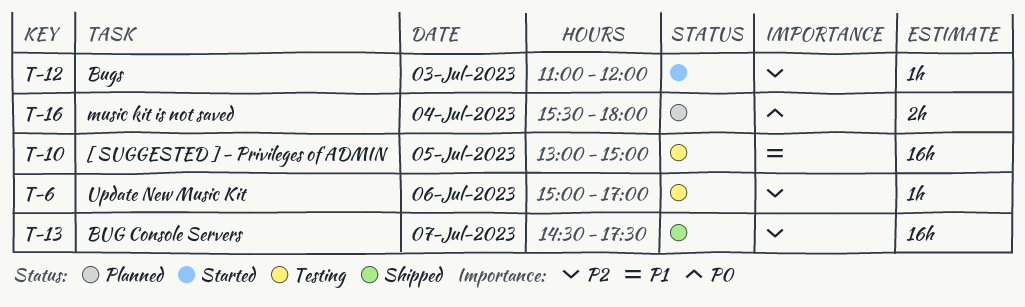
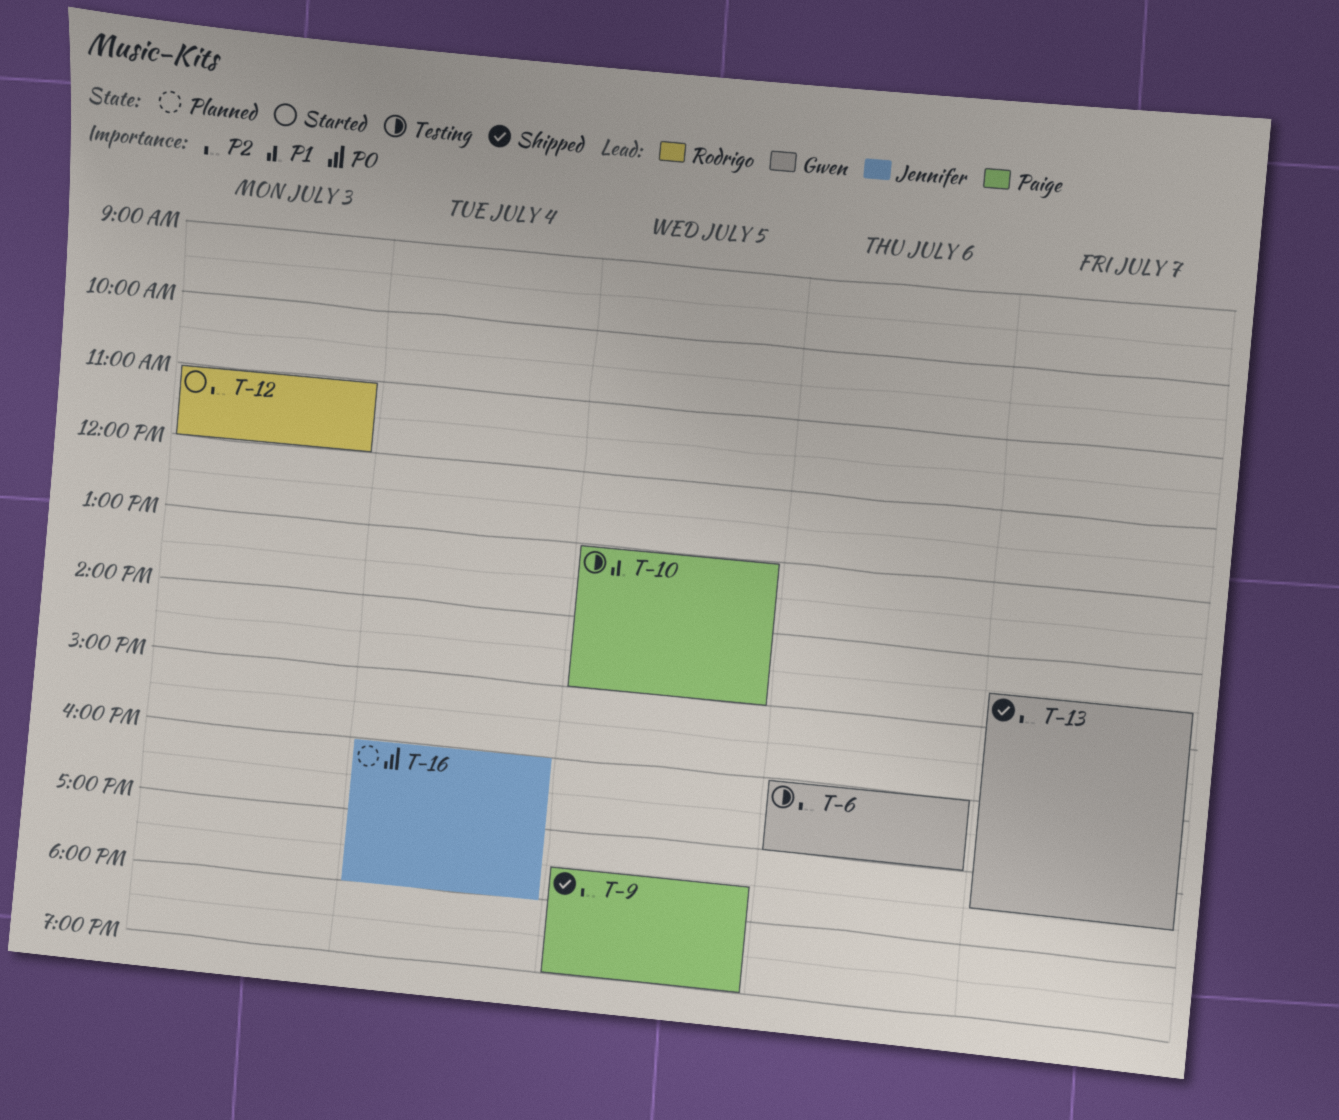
T-6, begins: 15:00 -> 16:00
T-9: none -> present
T-16, begins: 15:30 -> 16:00

